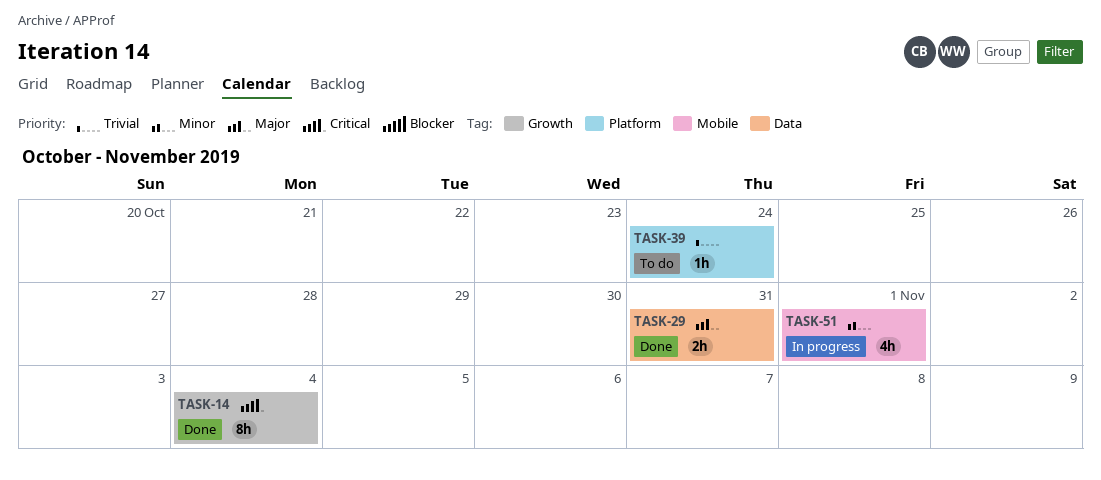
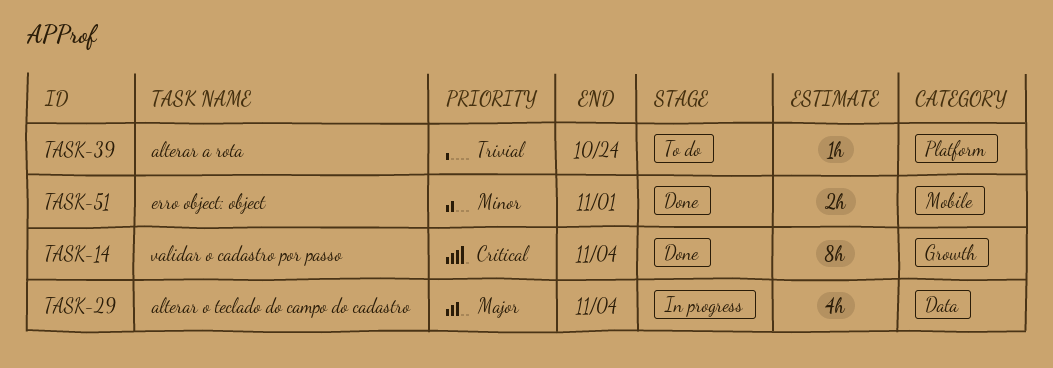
TASK-29, status: Done -> In progress
TASK-29, estimate: 2h -> 4h
TASK-29, due: Oct 31 -> Nov 4
TASK-51, status: In progress -> Done
TASK-51, estimate: 4h -> 2h

